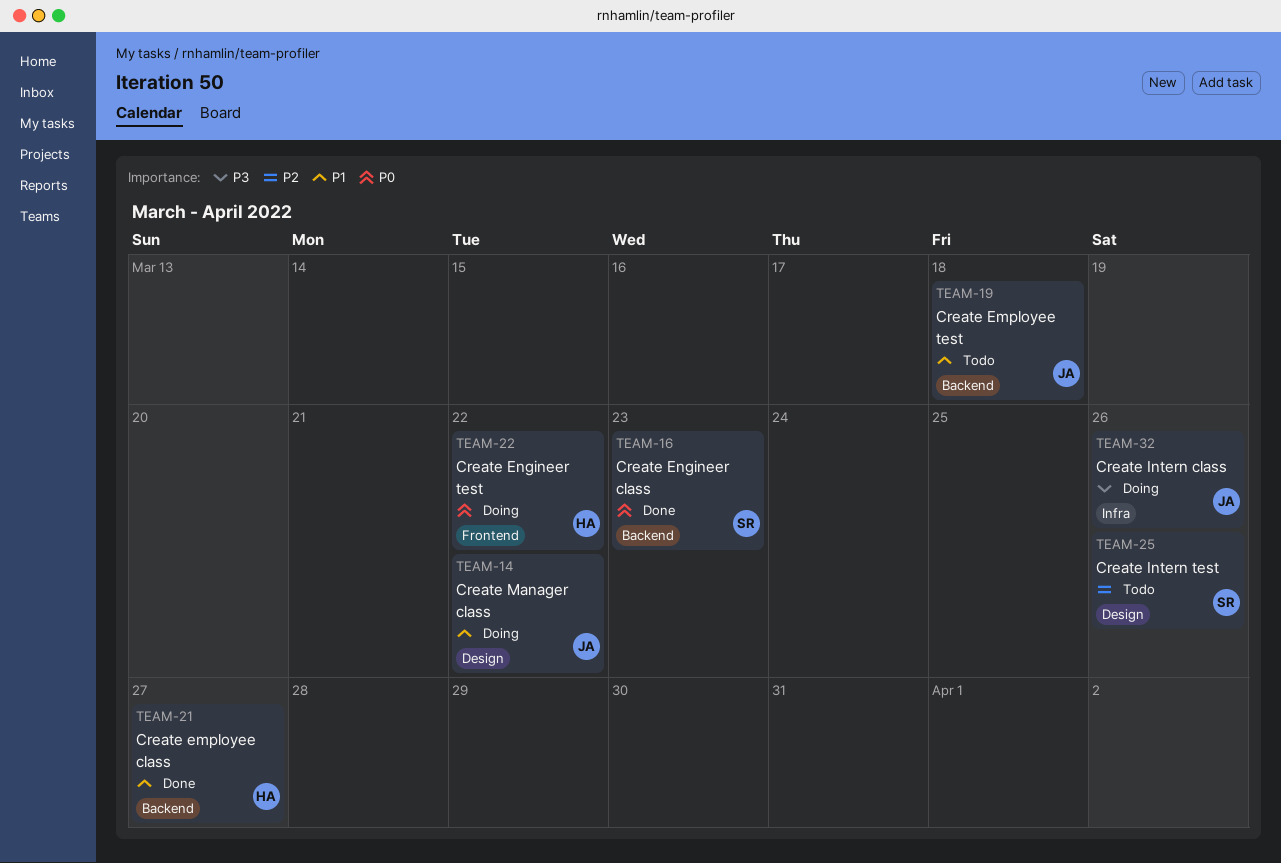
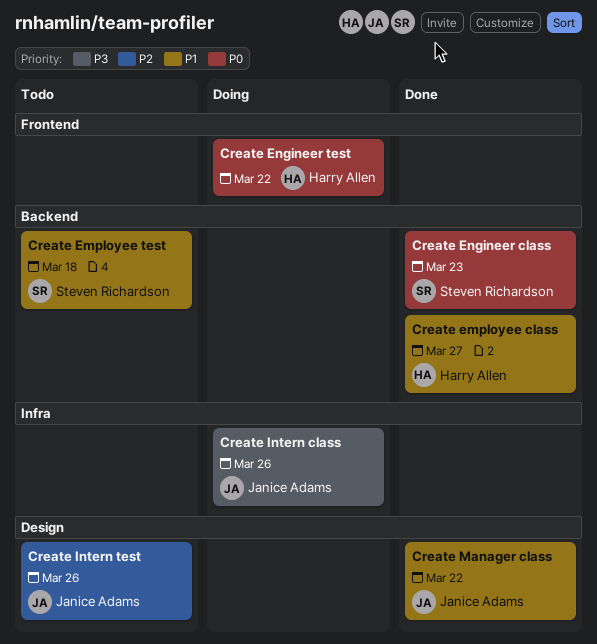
Create Employee test, owner: Janice Adams -> Steven Richardson
Create Intern test, owner: Steven Richardson -> Janice Adams
Create Manager class, status: Doing -> Done

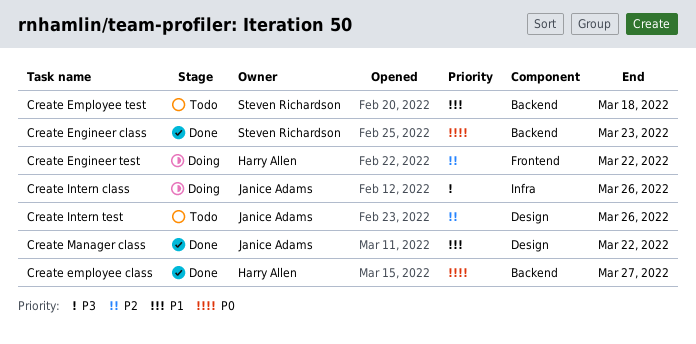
Create employee class, priority: P1 -> P0
Create Engineer test, priority: P0 -> P2

